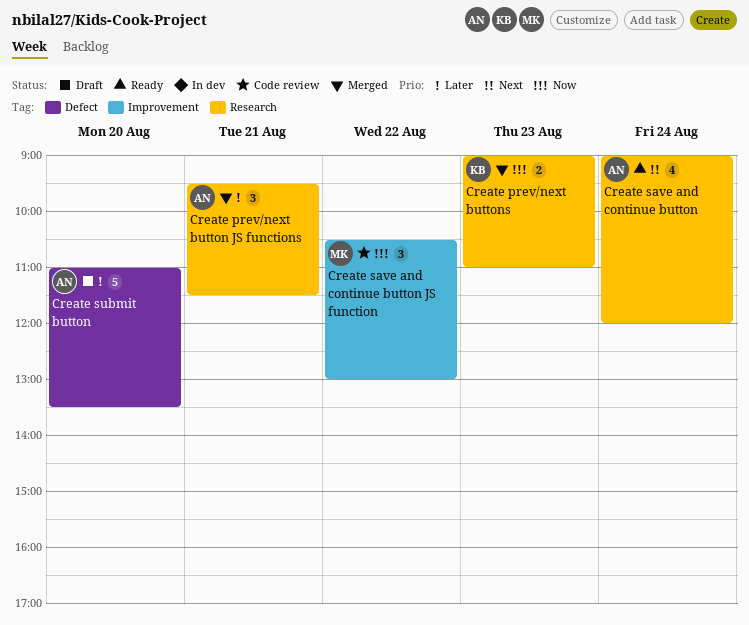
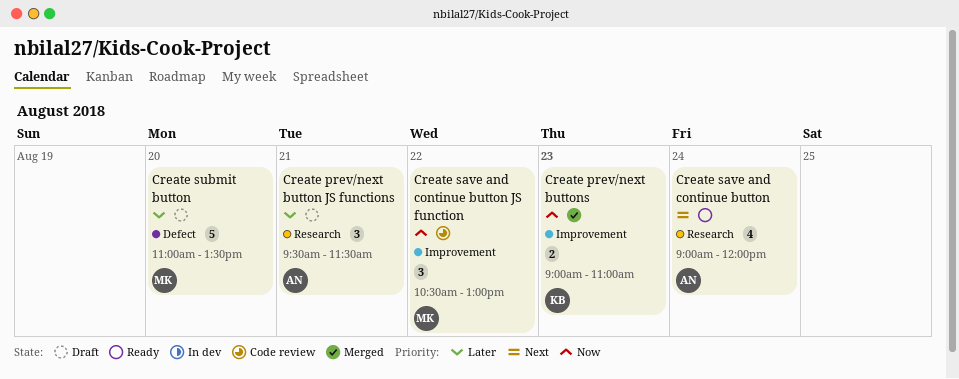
Create prev/next button JS functions, status: Merged -> Draft
Create prev/next buttons, label: Research -> Improvement
Create submit button, owner: AN -> MK

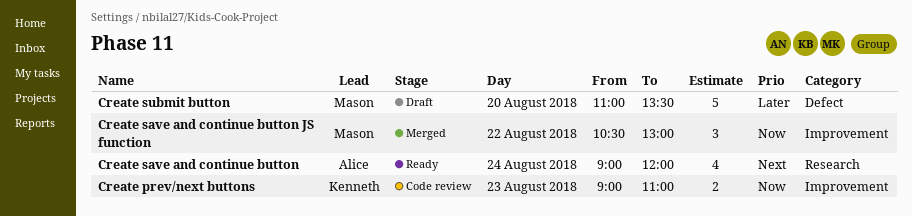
Create prev/next button JS functions: present -> none
Create prev/next buttons, status: Merged -> Code review
Create save and continue button JS function, status: Code review -> Merged

